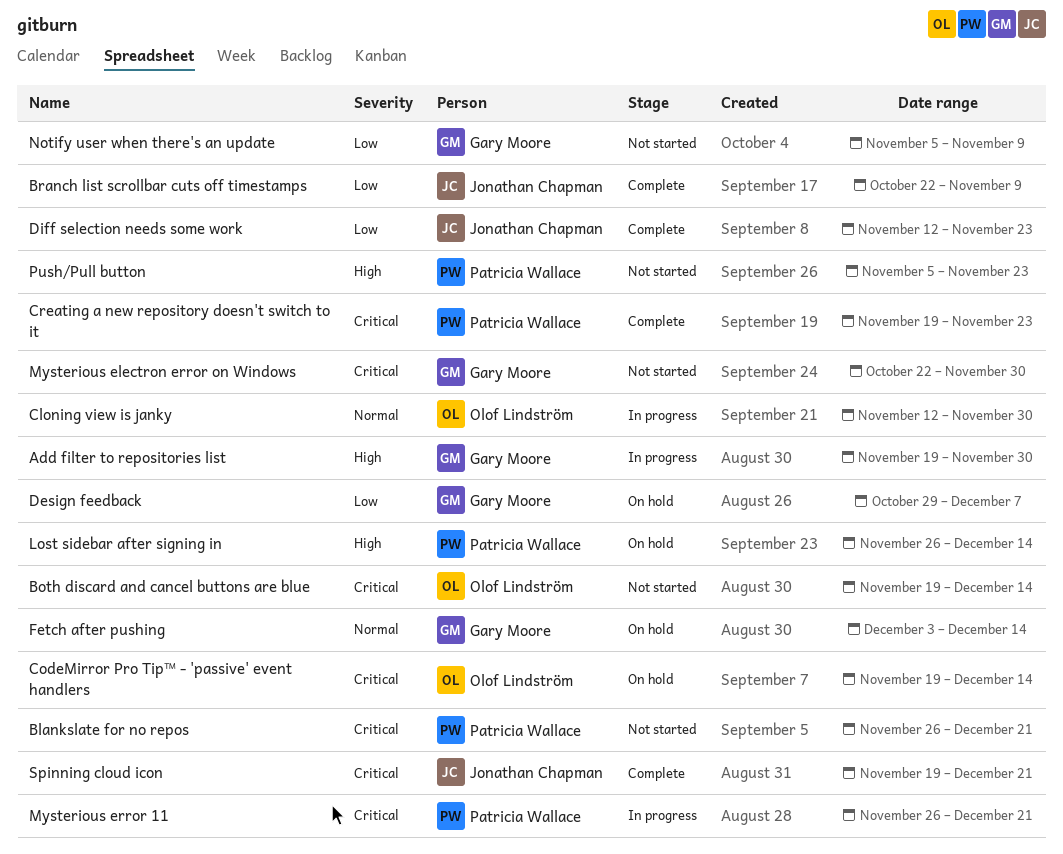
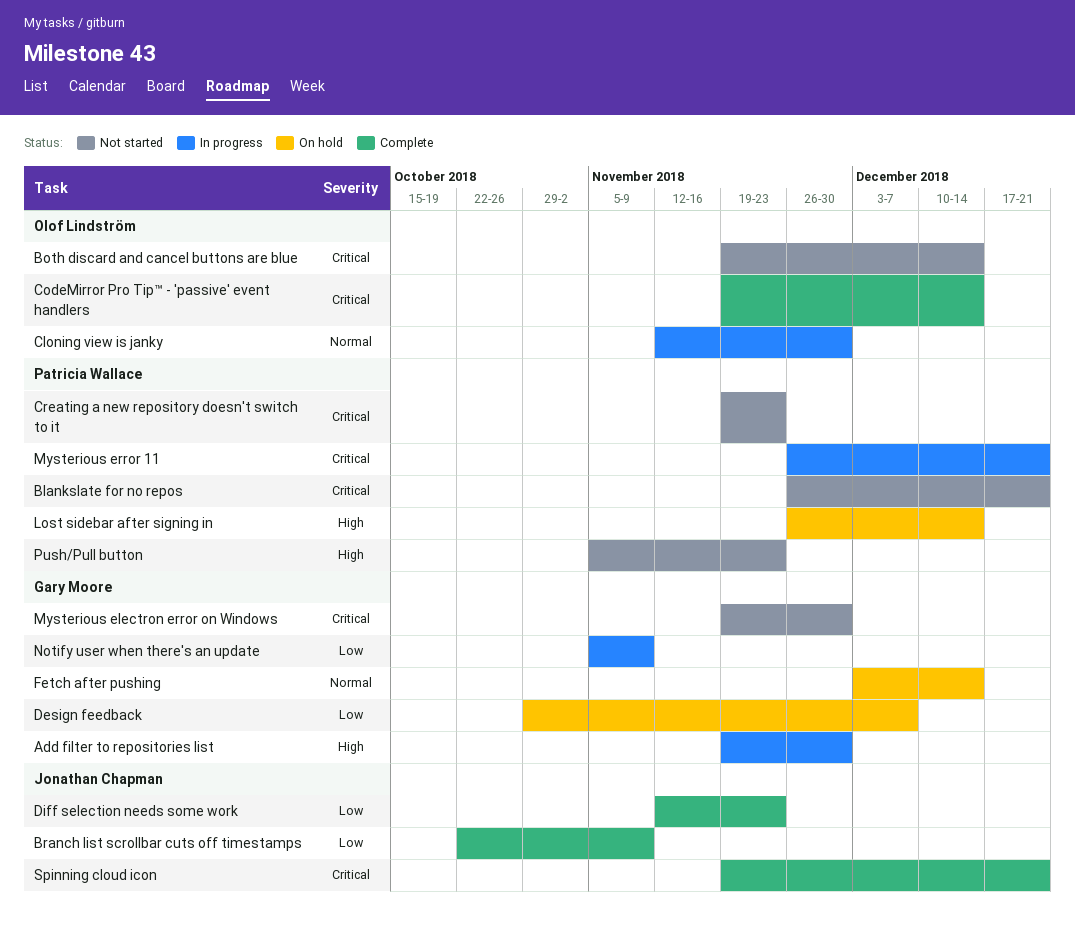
CodeMirror Pro Tip™ - 'passive' event handlers, status: On hold -> Complete
Creating a new repository doesn't switch to it, status: Complete -> Not started
Mysterious electron error on Windows, start: Oct 22 -> Nov 19
Notify user when there's an update, status: Not started -> In progress

